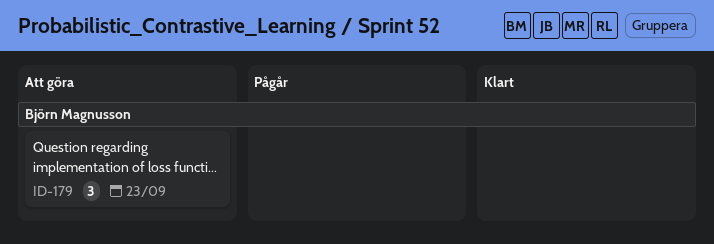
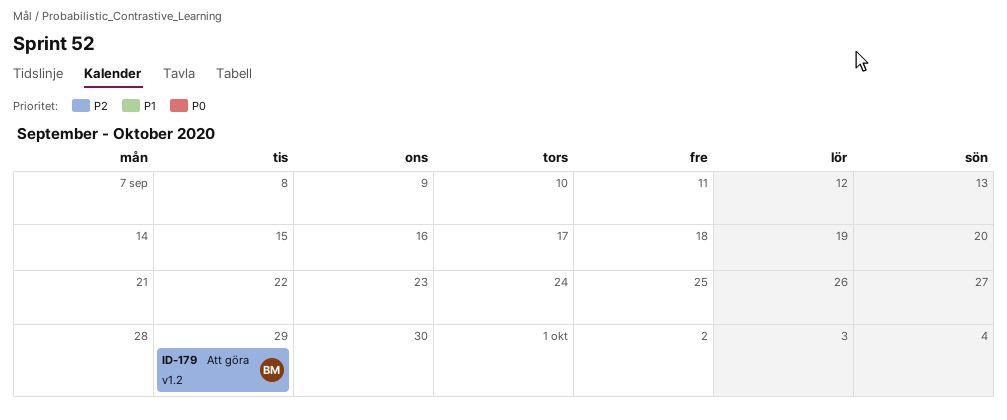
ID-179, due: Sep 23 -> Sep 29

